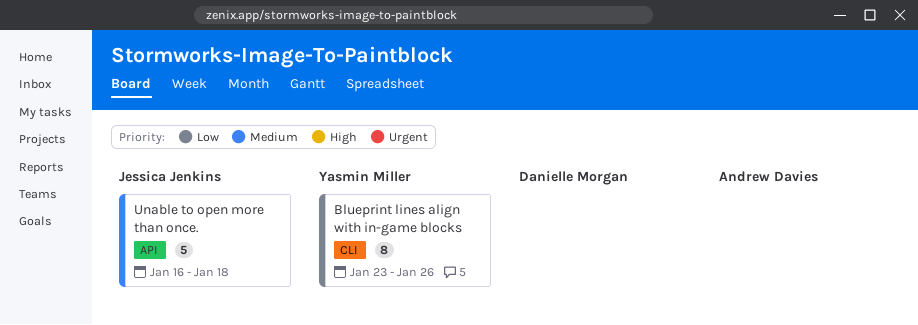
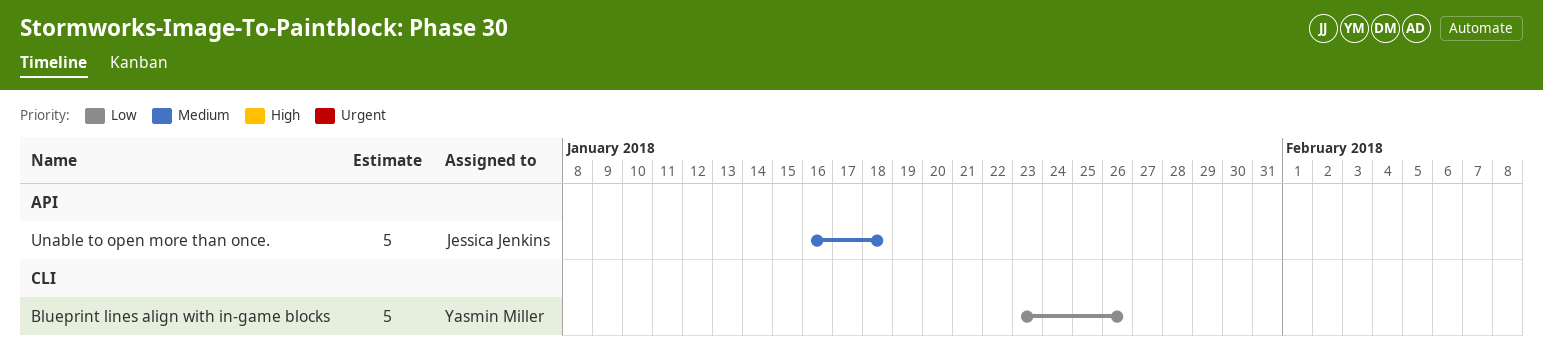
Blueprint lines align with in-game blocks, estimate: 8 -> 5

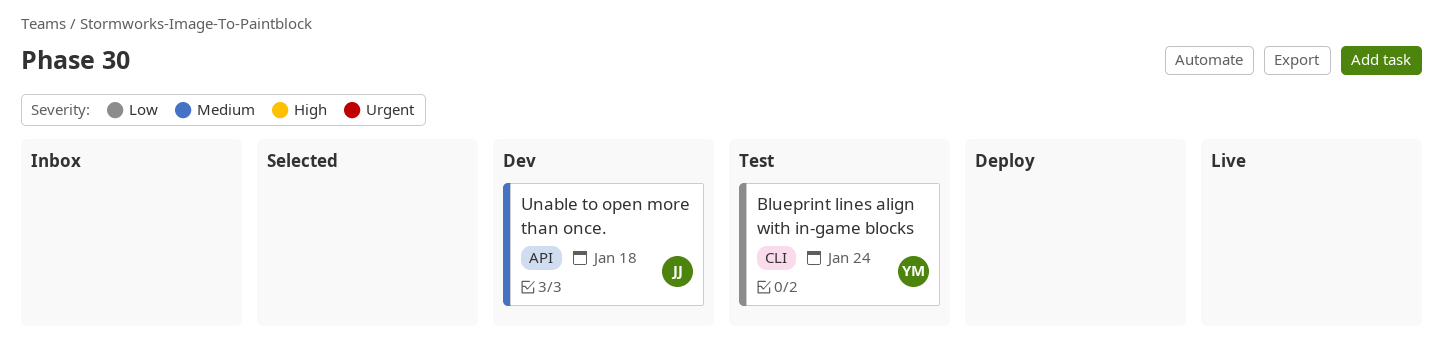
Blueprint lines align with in-game blocks, due: Jan 26 -> Jan 24

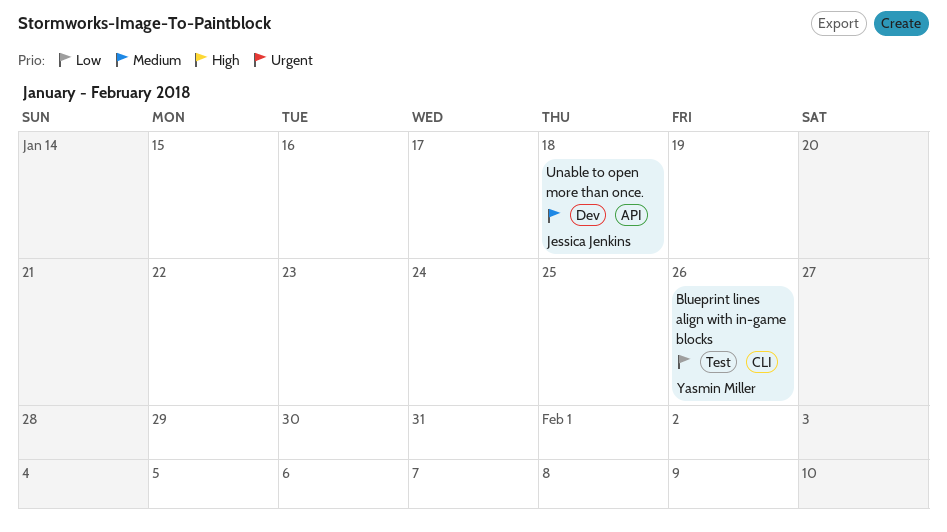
Blueprint lines align with in-game blocks, due: Jan 24 -> Jan 26

